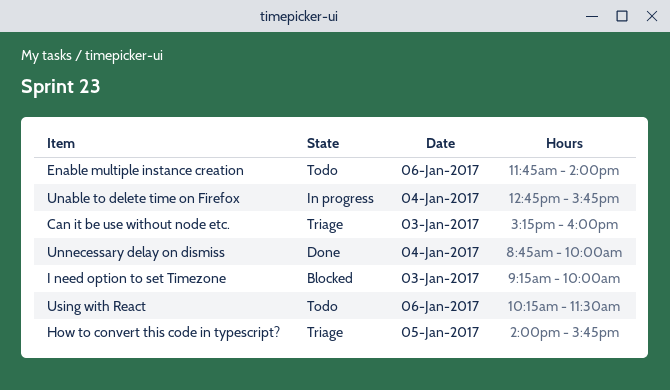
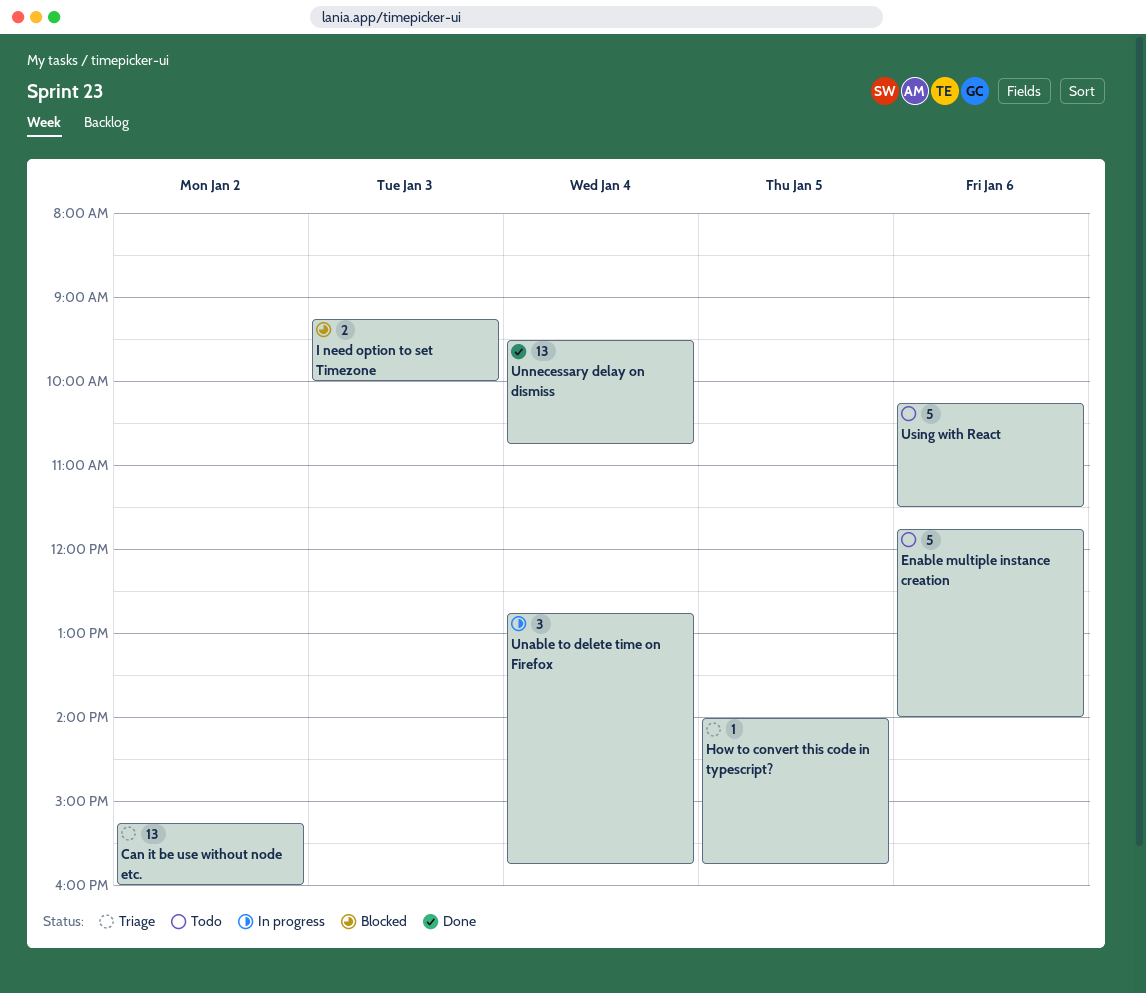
Can it be use without node etc., day: Jan 3 -> Jan 2
Unnecessary delay on dismiss, begins: 08:45 -> 09:30
Unnecessary delay on dismiss, ends: 10:00 -> 10:45

